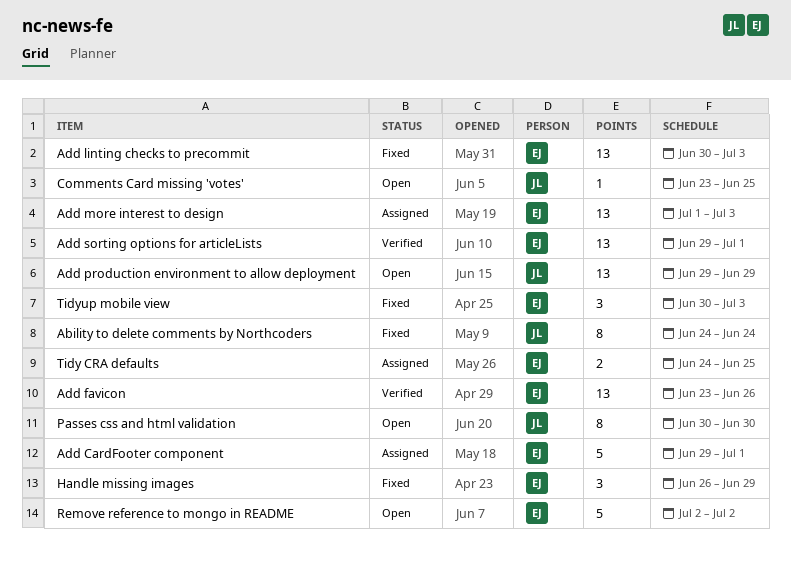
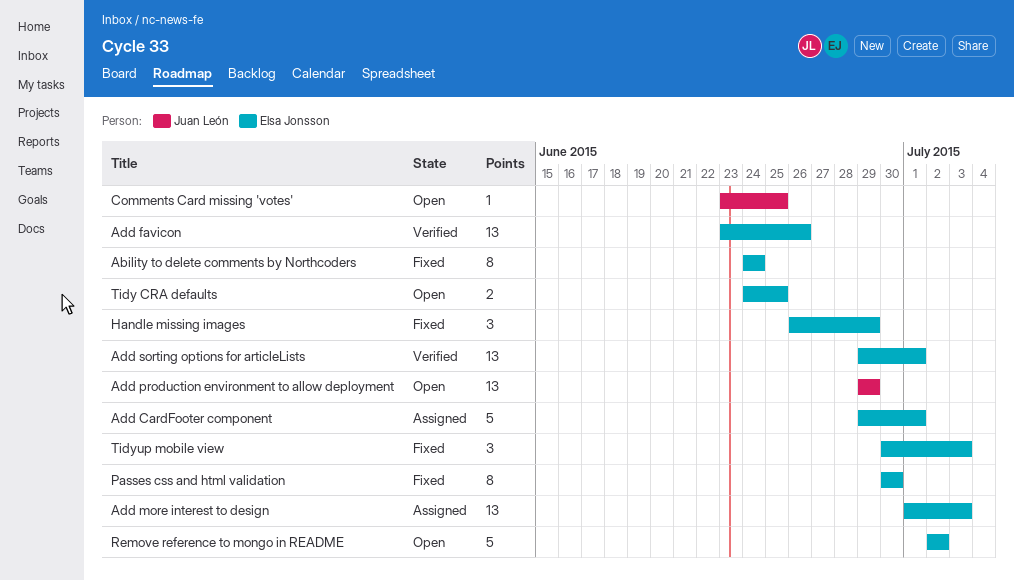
Ability to delete comments by Northcoders, owner: Juan León -> Elsa Jonsson
Add linting checks to precommit: present -> none
Passes css and html validation, status: Open -> Fixed
Passes css and html validation, owner: Juan León -> Elsa Jonsson
Tidy CRA defaults, status: Assigned -> Open

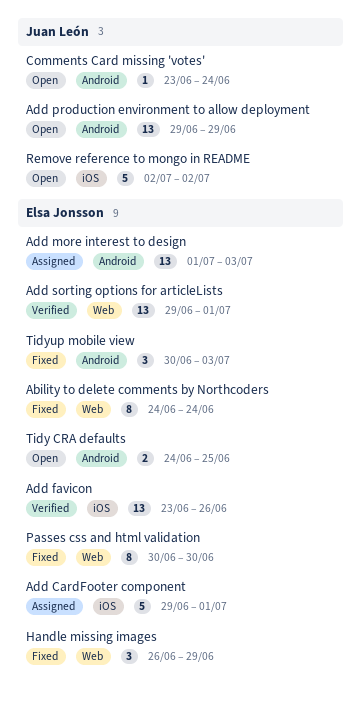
Comments Card missing 'votes', due: Jun 25 -> Jun 24
Remove reference to mongo in README, owner: Elsa Jonsson -> Juan León

